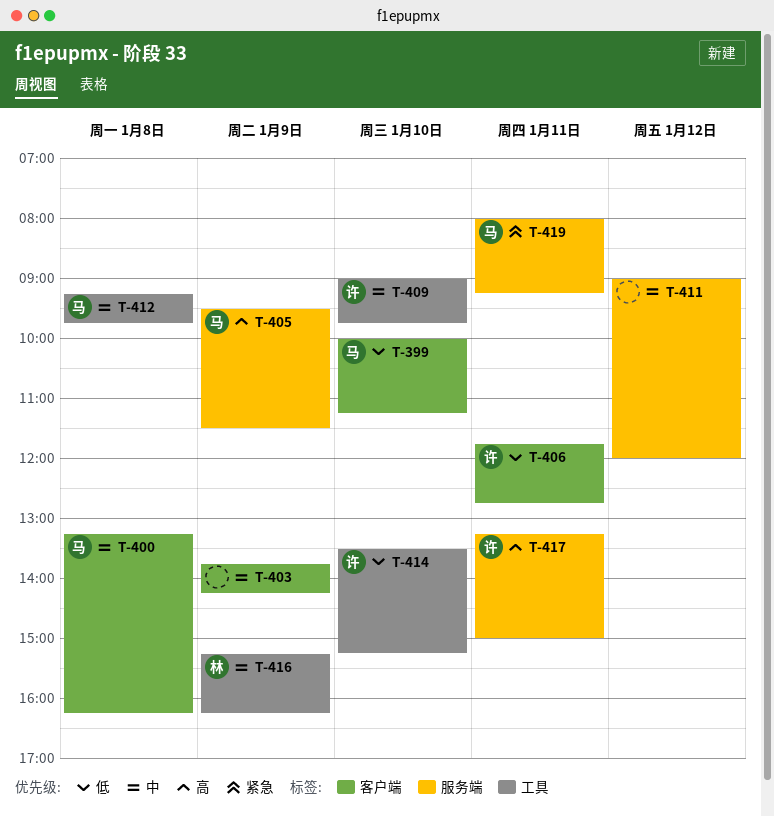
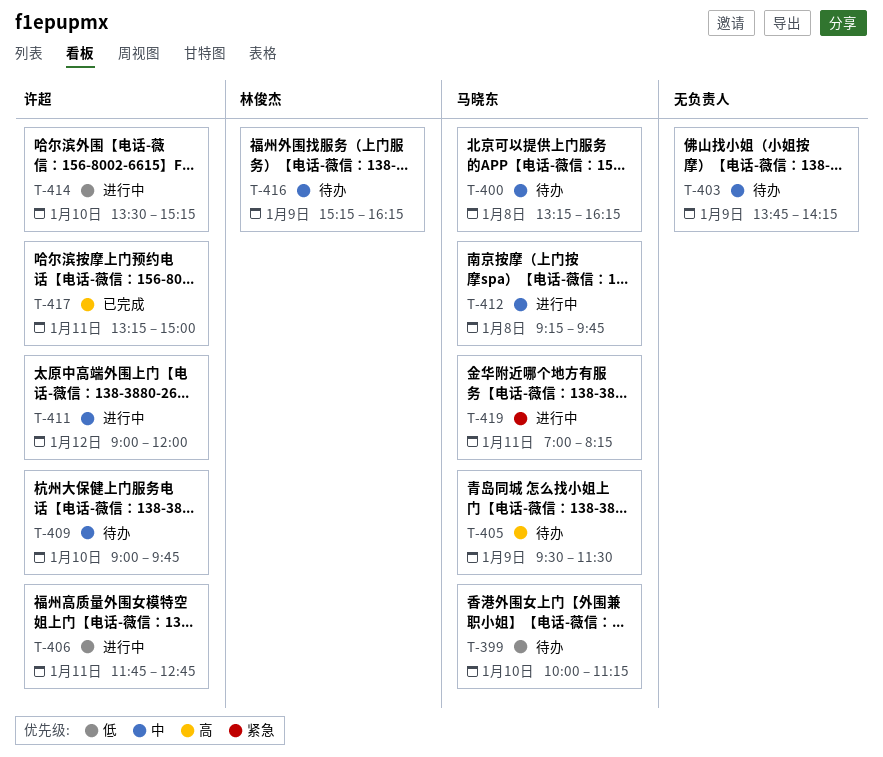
T-411, owner: none -> 许超
T-419, begins: 08:00 -> 07:00
T-419, ends: 09:15 -> 08:15

